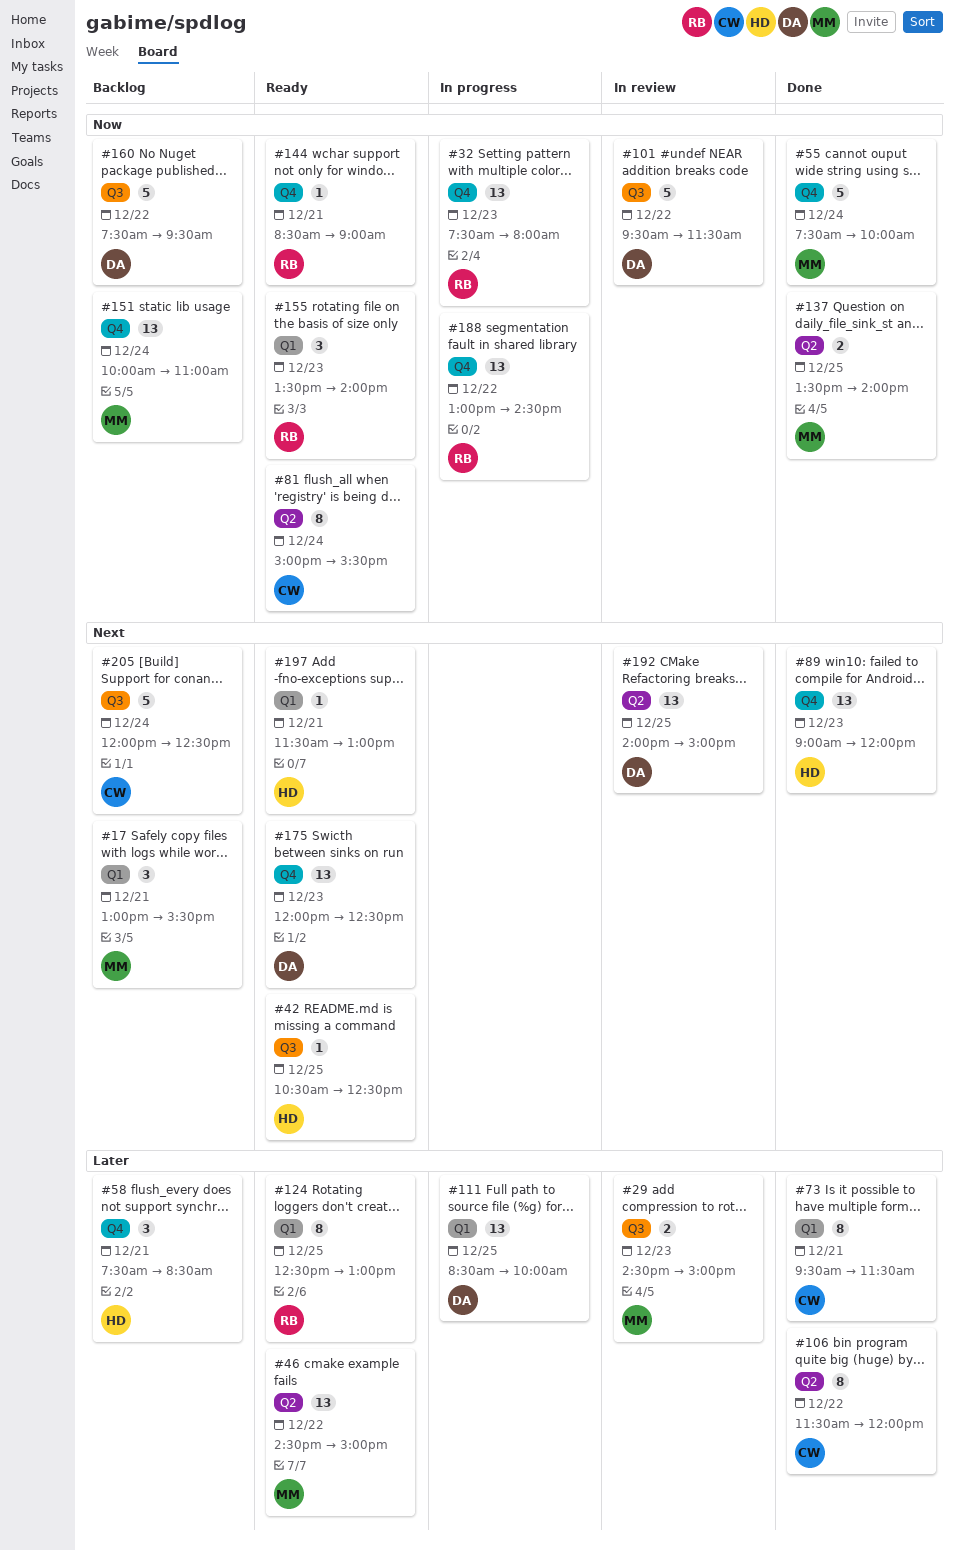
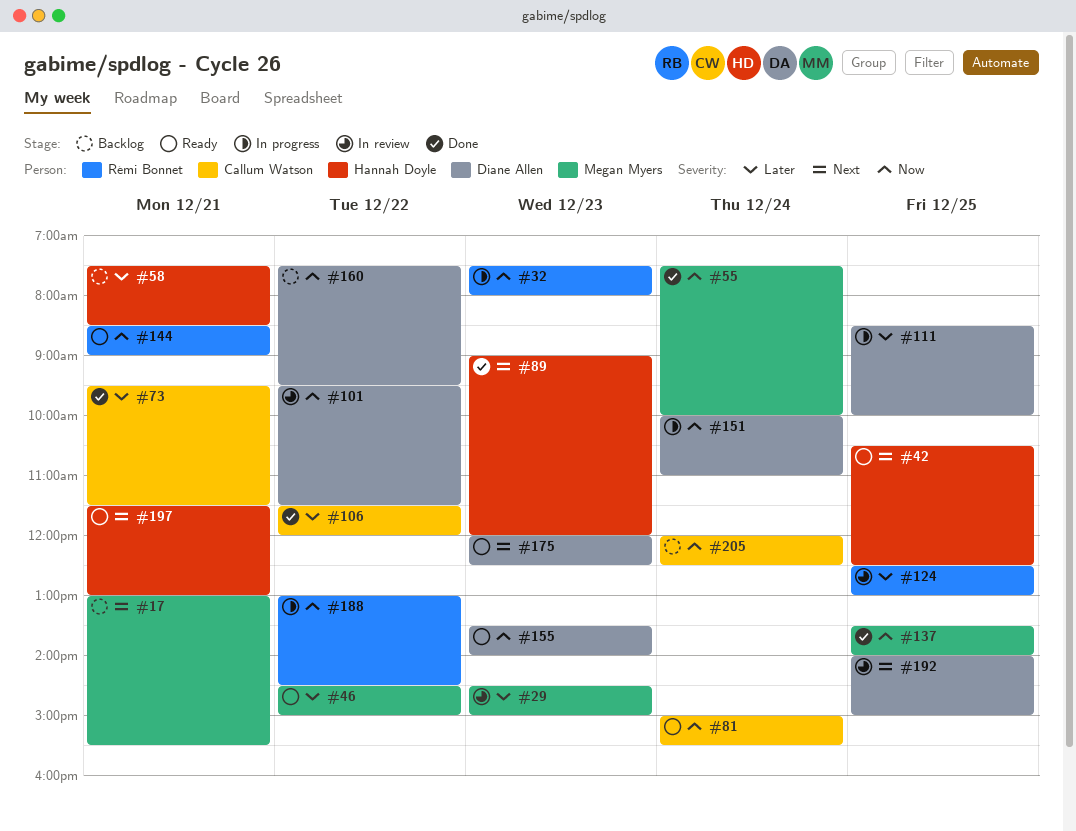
#124, status: Ready -> In review
#151, status: Backlog -> In progress
#151, owner: Megan Myers -> Diane Allen
#155, owner: Rémi Bonnet -> Diane Allen
#205, priority: Next -> Now

